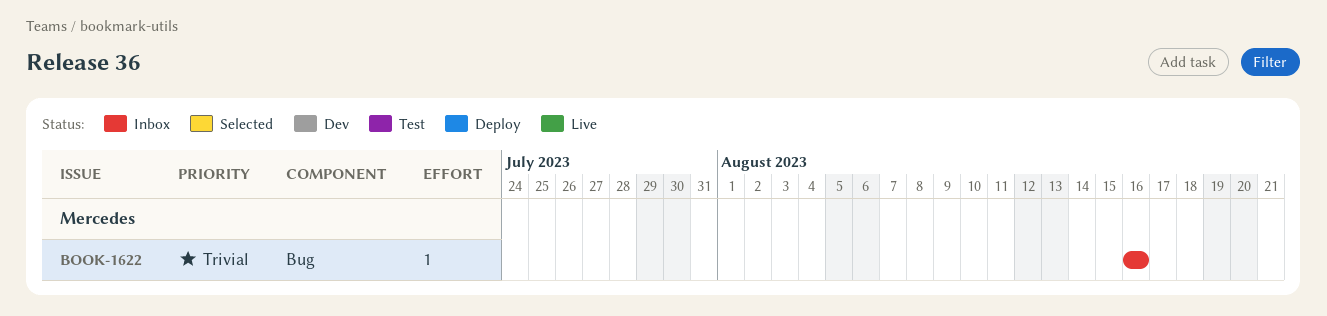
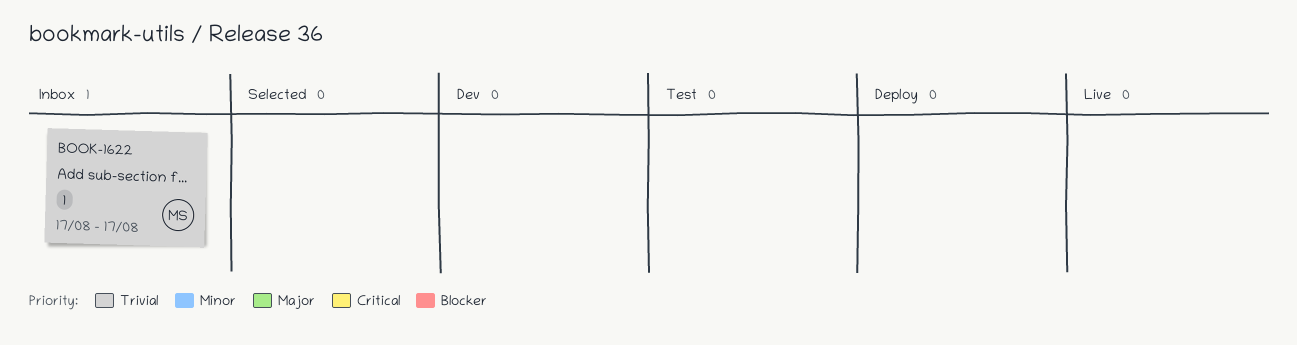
BOOK-1622, start: Aug 16 -> Aug 17
BOOK-1622, due: Aug 16 -> Aug 17

